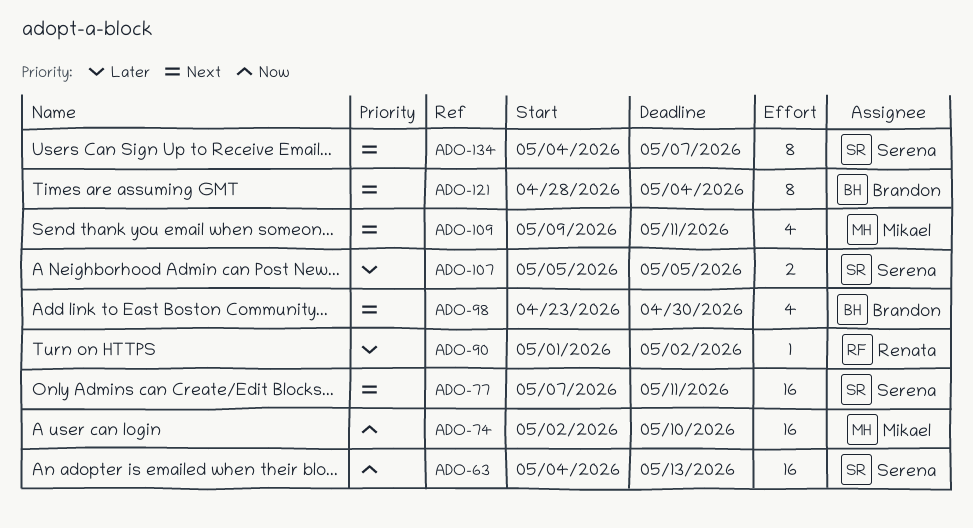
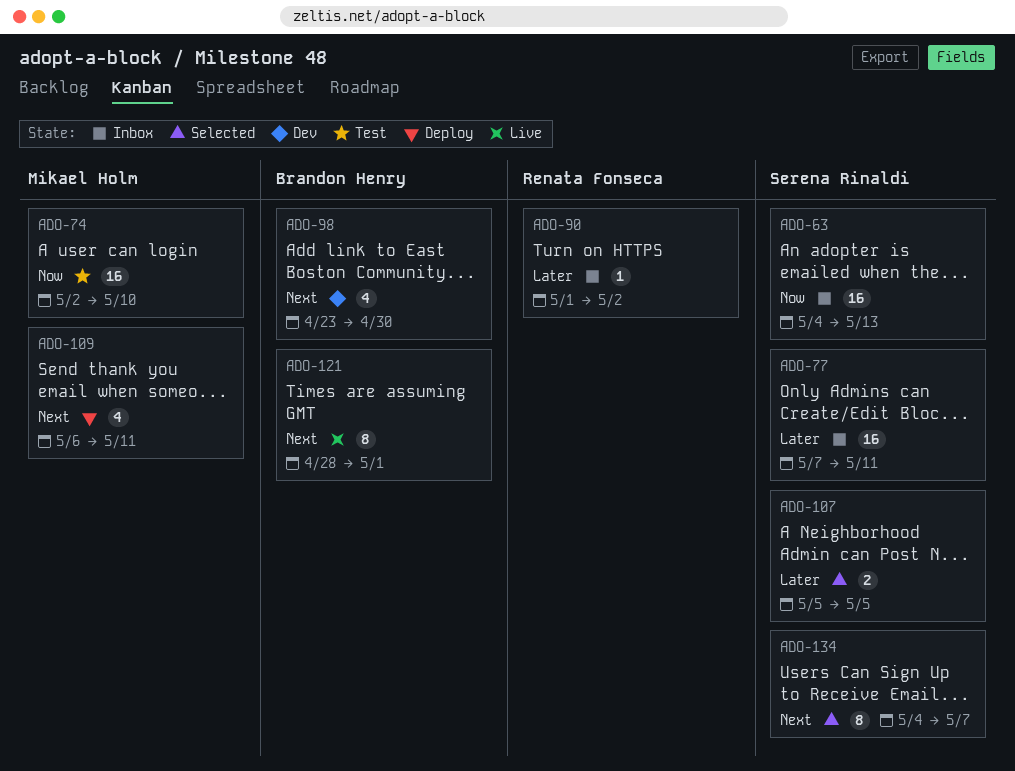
ADO-77, priority: Next -> Later
ADO-109, start: May 9 -> May 6
ADO-121, due: May 4 -> May 1

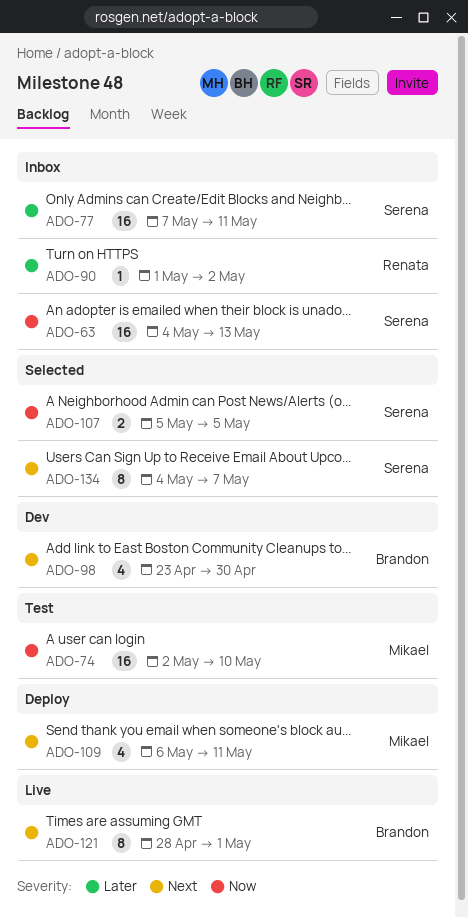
ADO-107, priority: Later -> Now

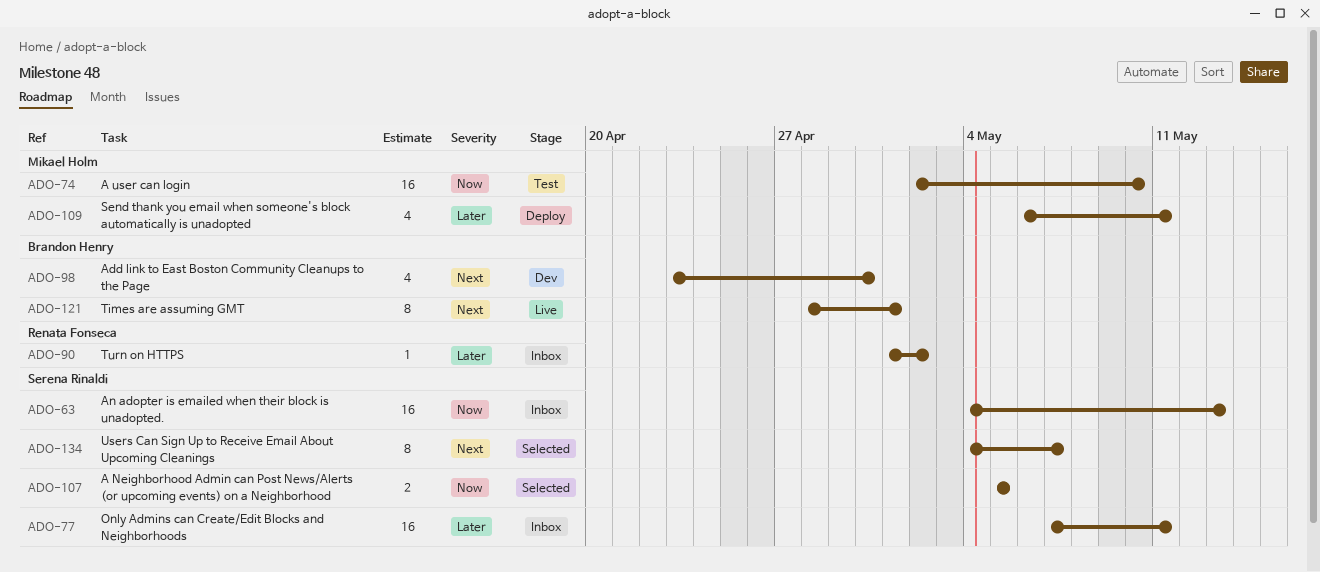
ADO-109, priority: Next -> Later

